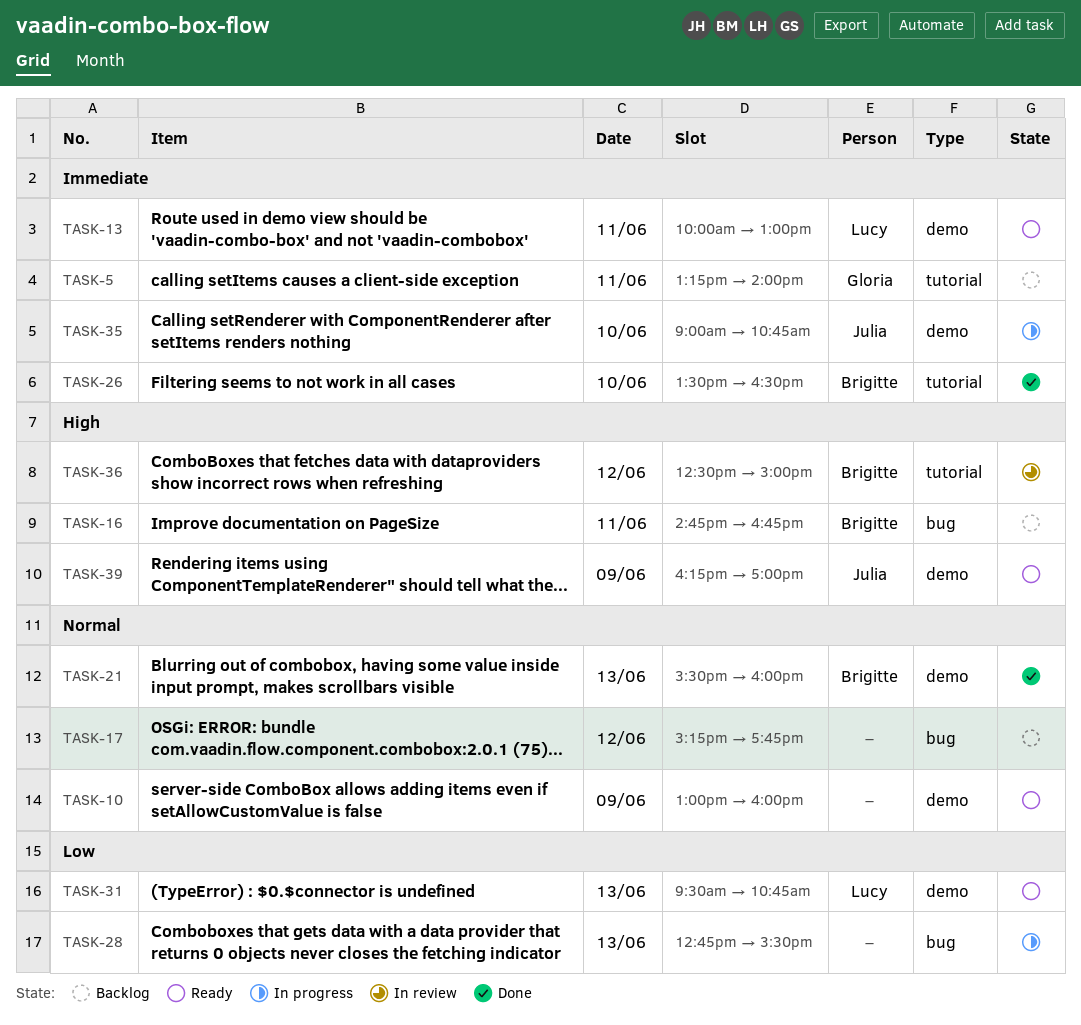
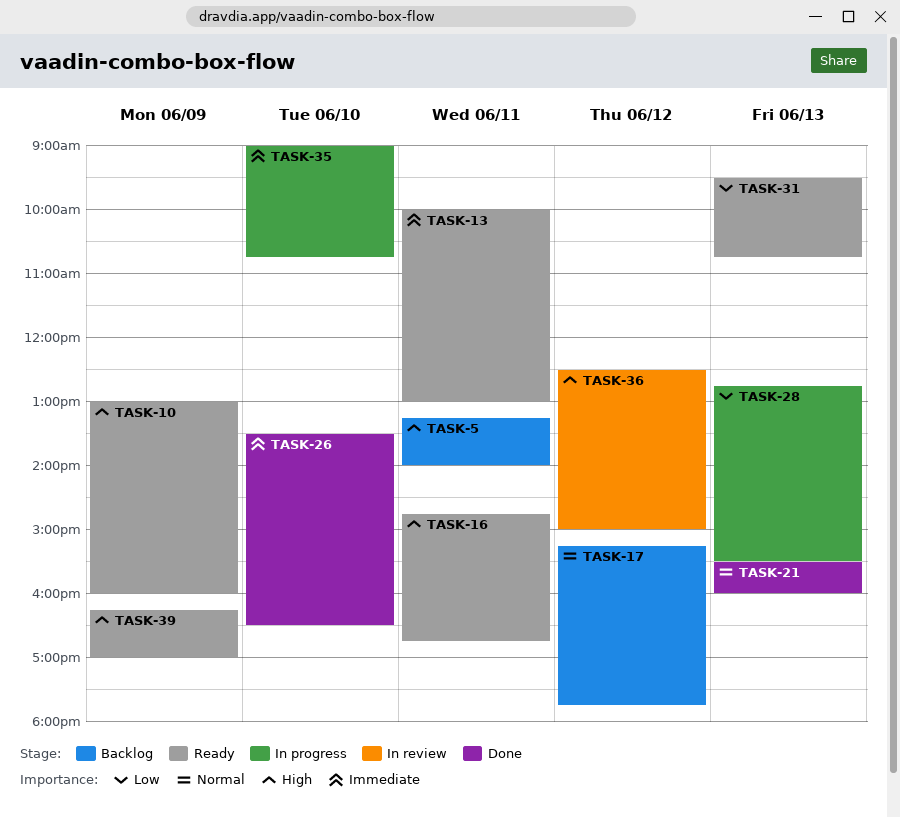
TASK-5, priority: Immediate -> High
TASK-10, priority: Normal -> High
TASK-16, status: Backlog -> Ready

